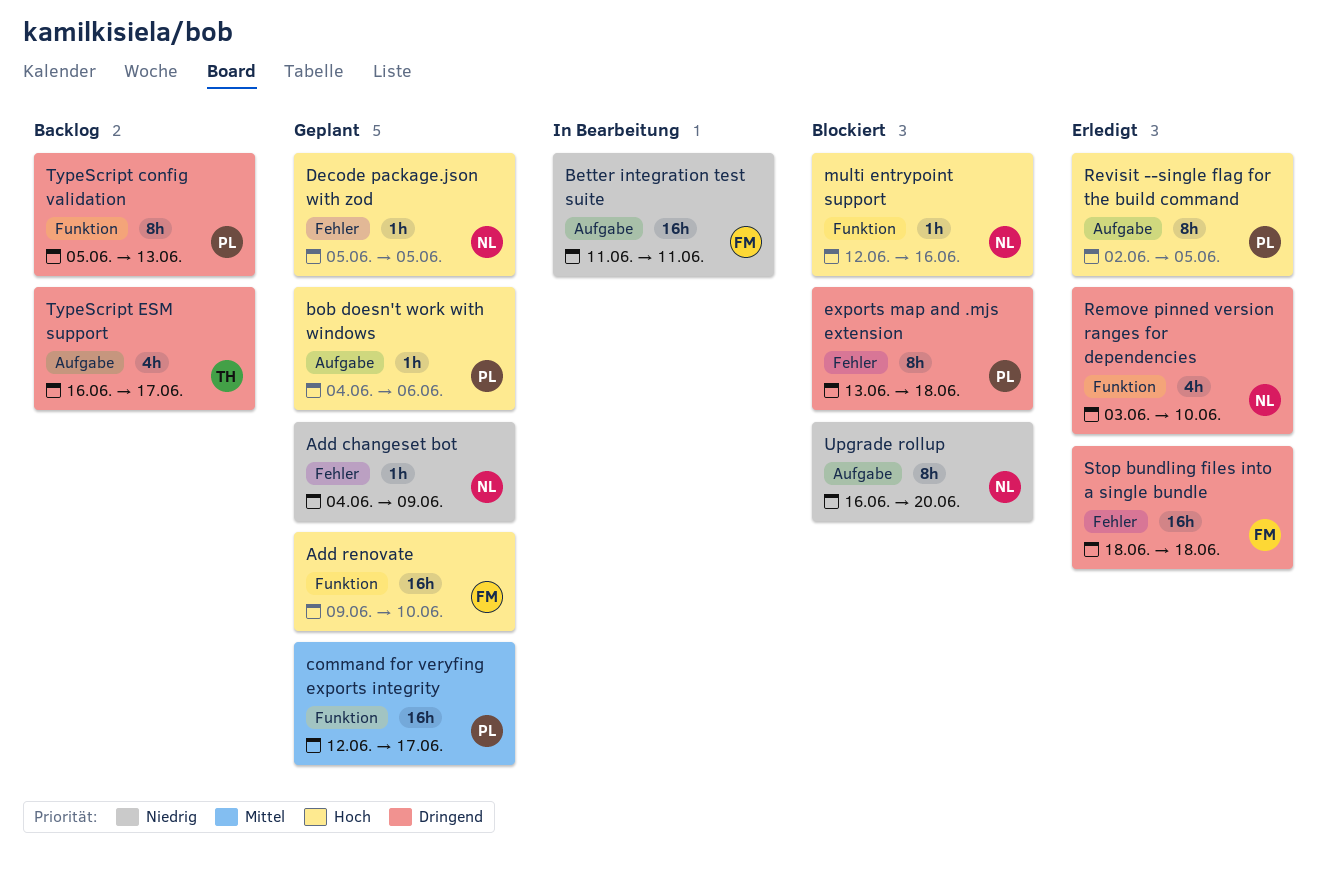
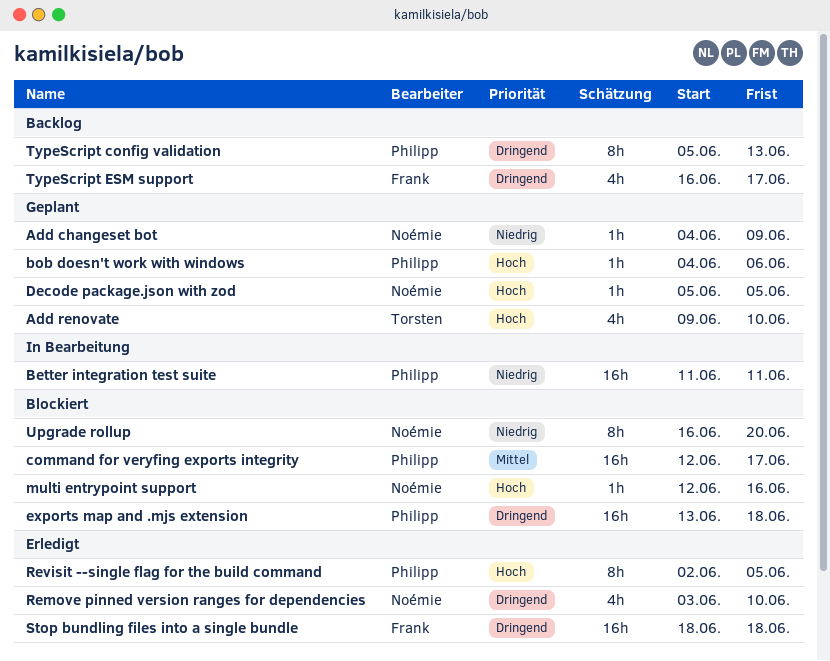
Add renovate, owner: Frank -> Torsten
Add renovate, estimate: 16h -> 4h
Better integration test suite, owner: Frank -> Philipp
command for veryfing exports integrity, status: Geplant -> Blockiert
exports map and .mjs extension, estimate: 8h -> 16h
TypeScript ESM support, owner: Torsten -> Frank

